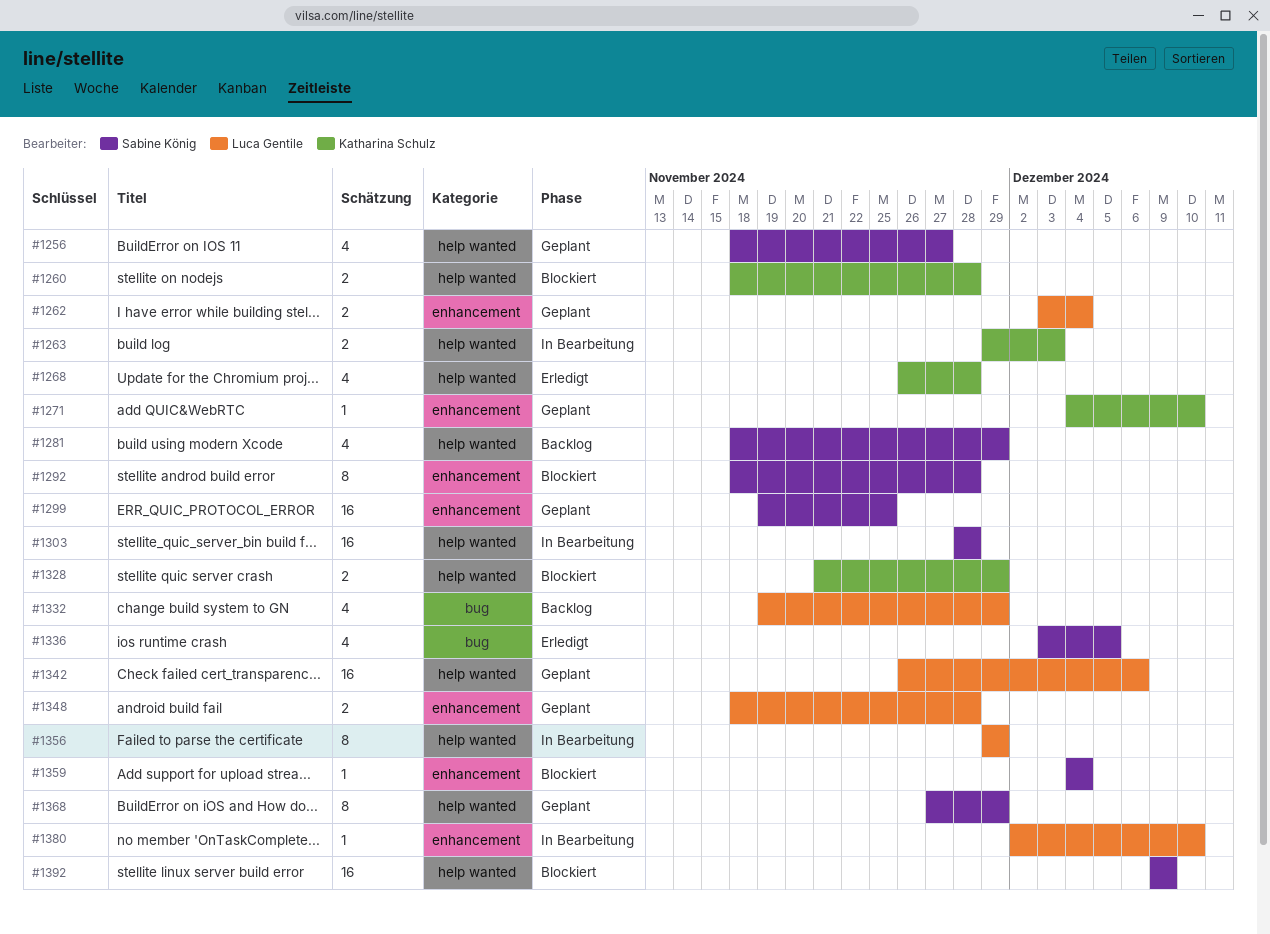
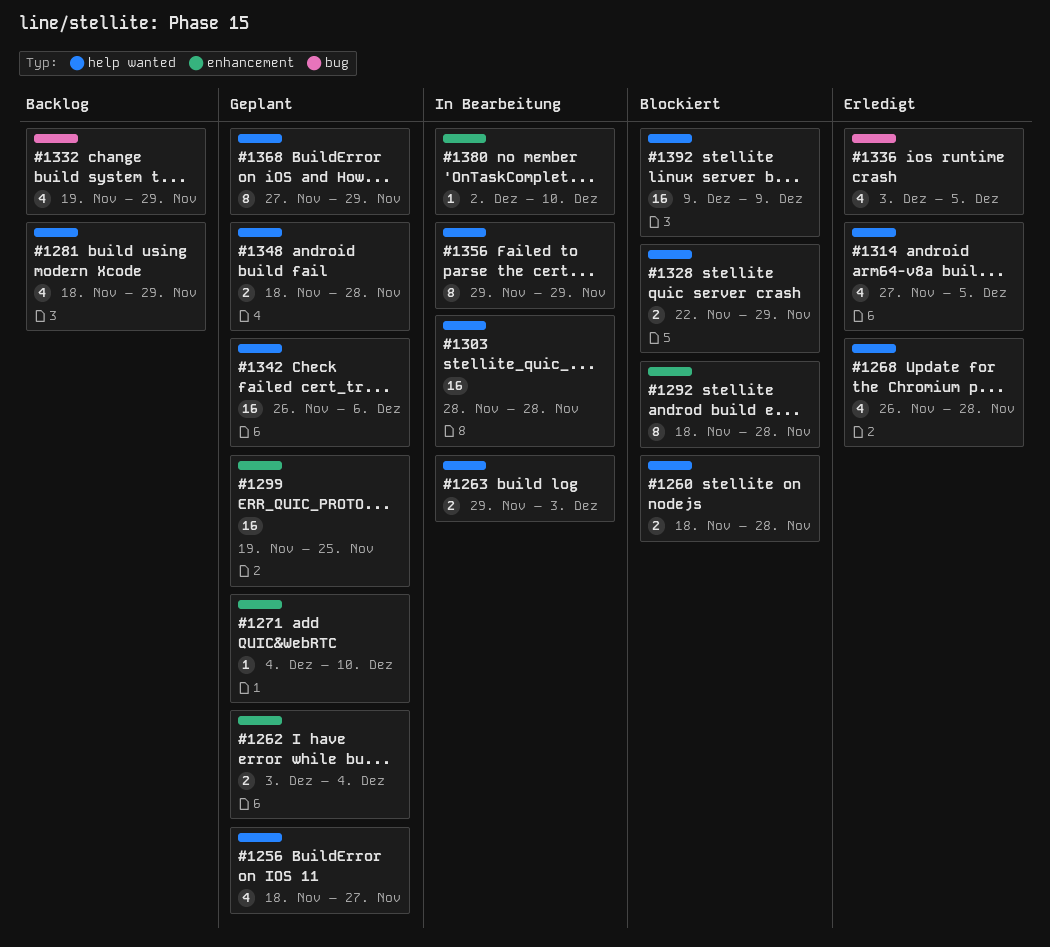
#1314: none -> present
#1328, start: Nov 21 -> Nov 22
#1348, label: enhancement -> help wanted
#1359: present -> none

